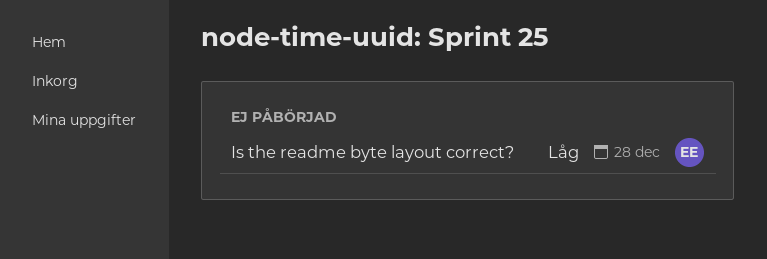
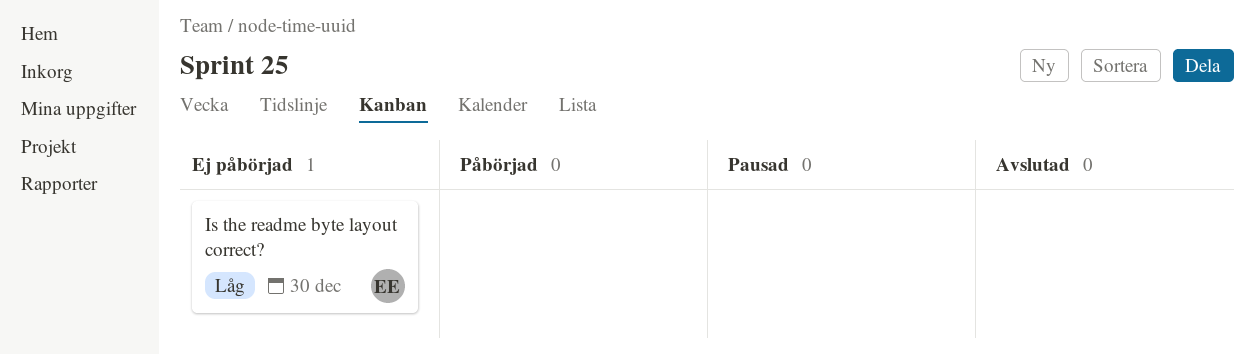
Is the readme byte layout correct?, due: Dec 28 -> Dec 30

